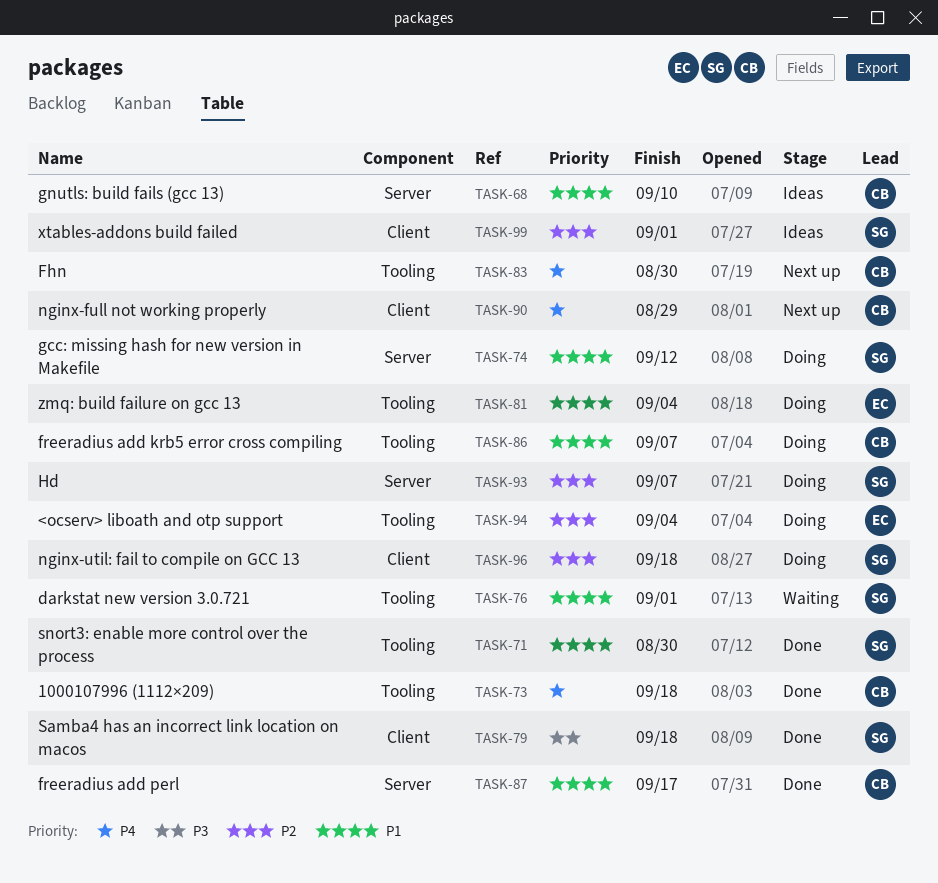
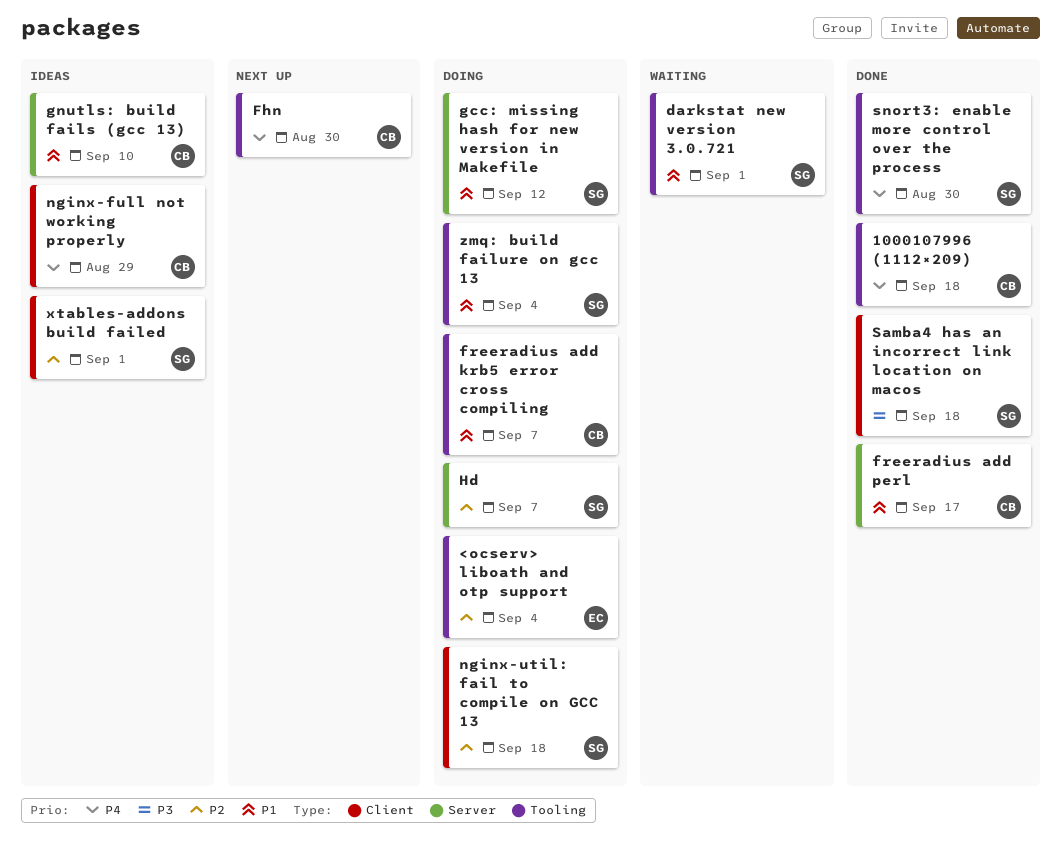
nginx-full not working properly, status: Next up -> Ideas
snort3: enable more control over the process, priority: P1 -> P4
zmq: build failure on gcc 13, owner: EC -> SG

